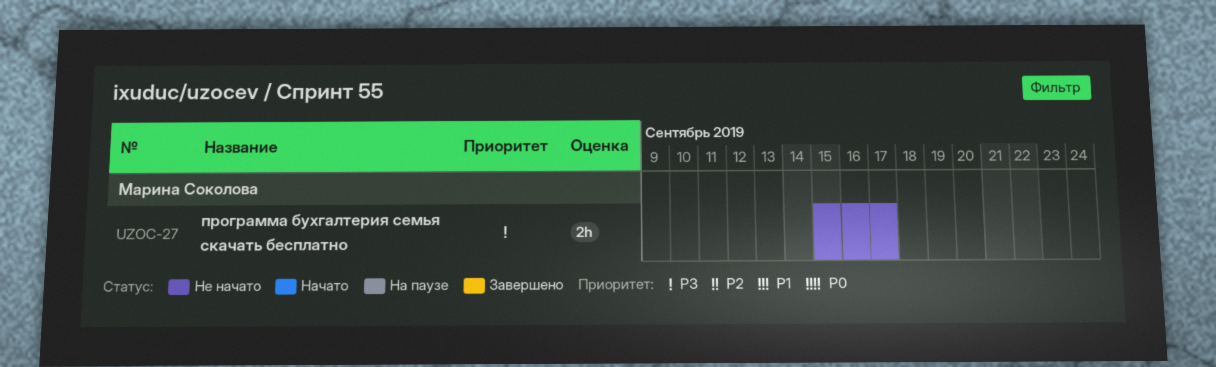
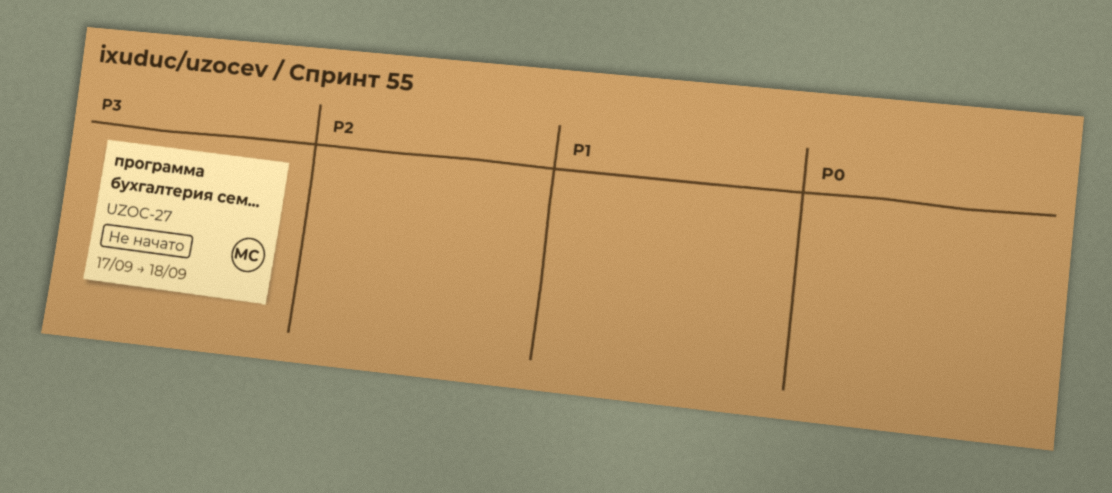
UZOC-27, start: Sep 15 -> Sep 17
UZOC-27, due: Sep 17 -> Sep 18

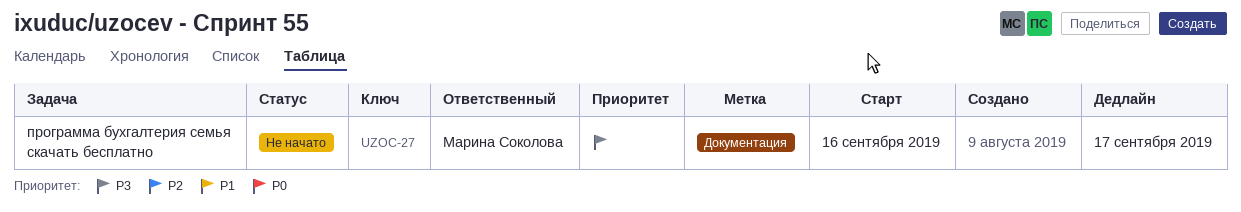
UZOC-27, start: Sep 17 -> Sep 16
UZOC-27, due: Sep 18 -> Sep 17

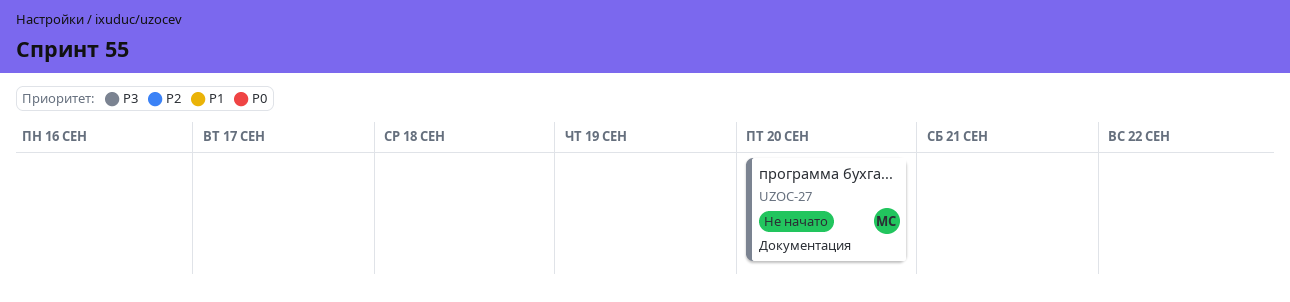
UZOC-27, due: Sep 17 -> Sep 20

